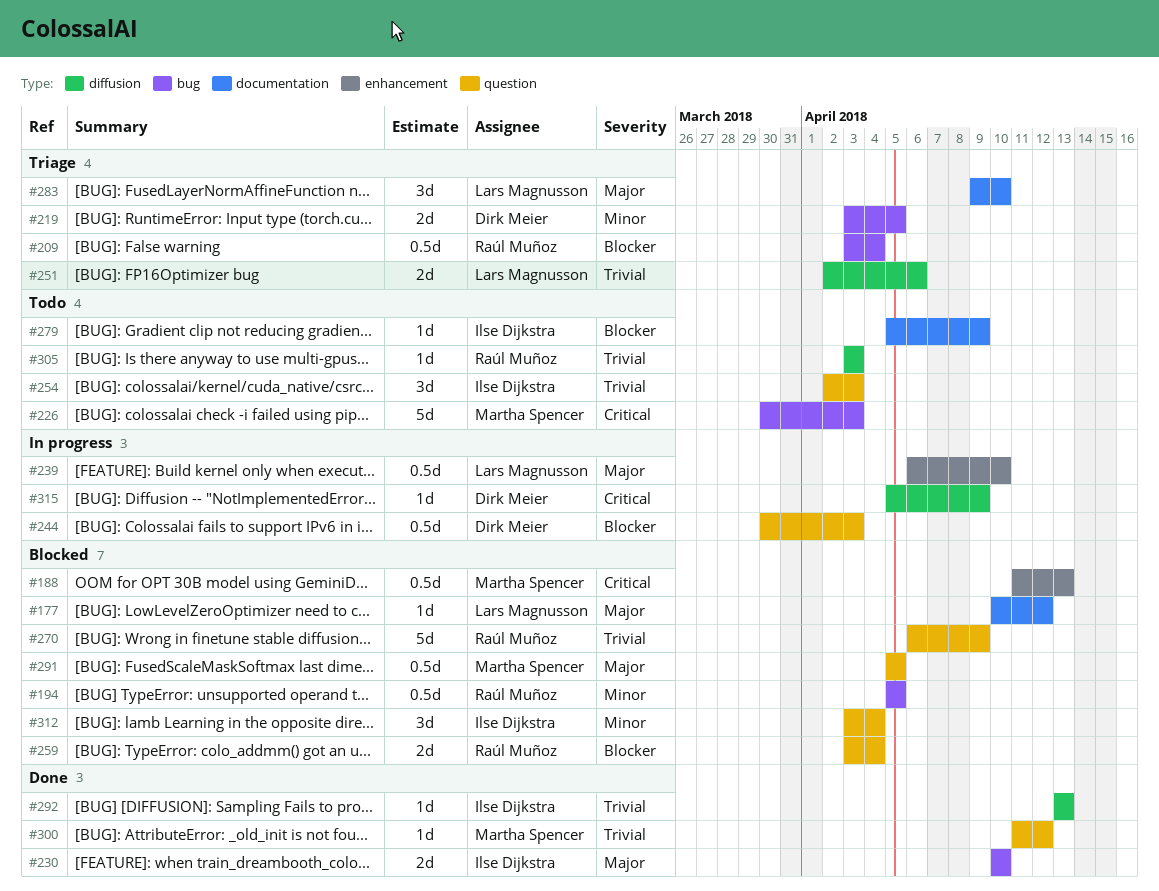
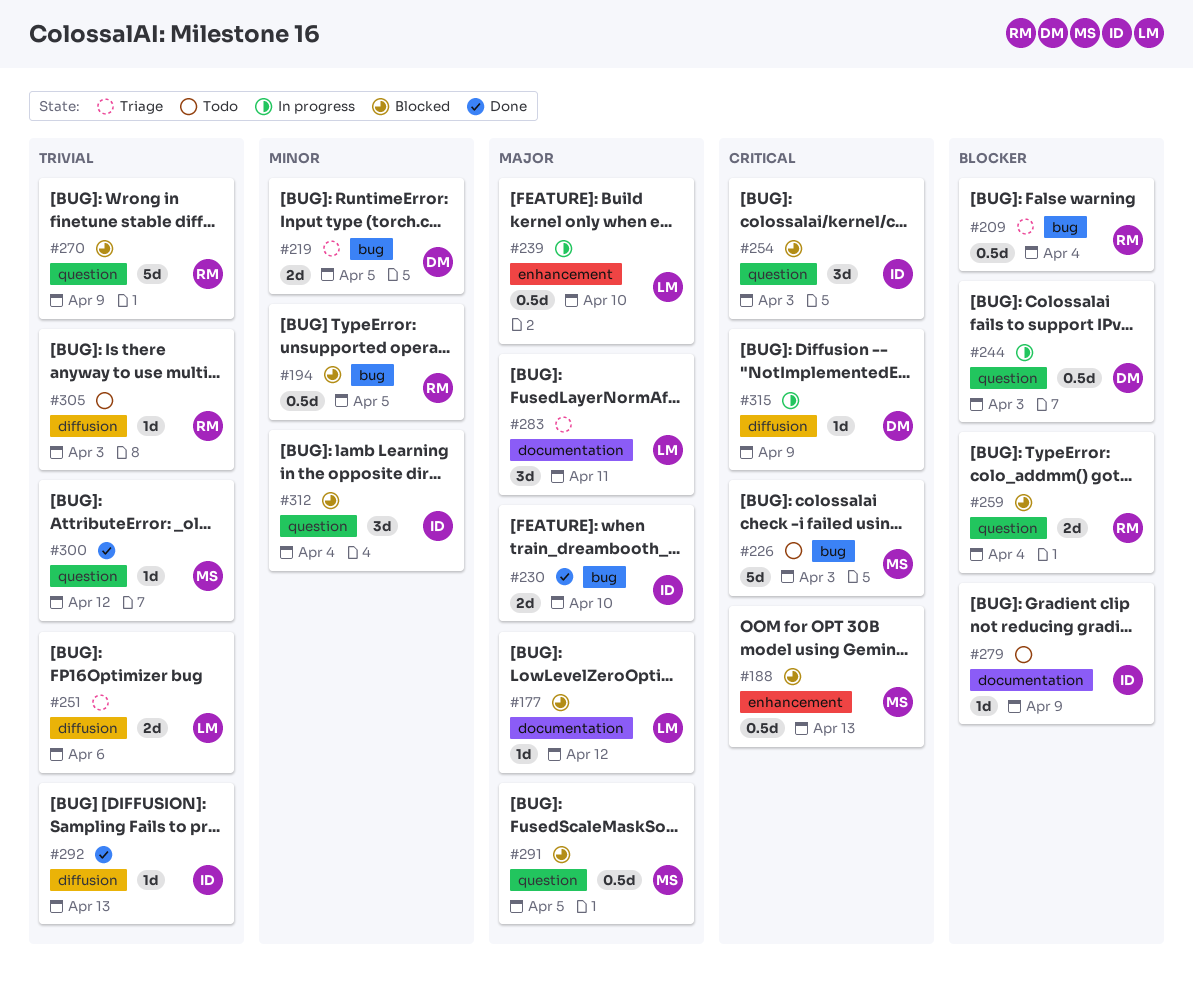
#254, status: Todo -> Blocked
#254, priority: Trivial -> Critical
#283, due: Apr 10 -> Apr 11

